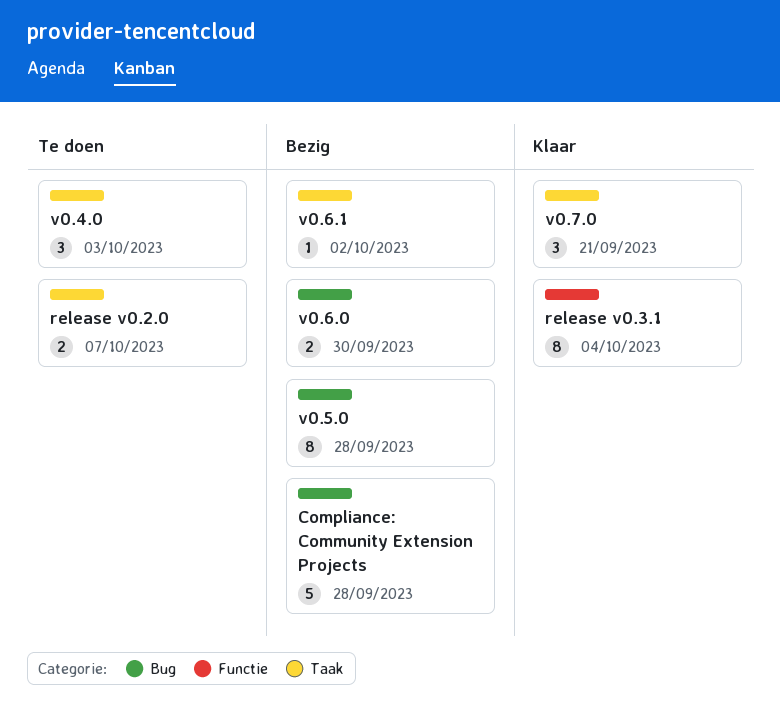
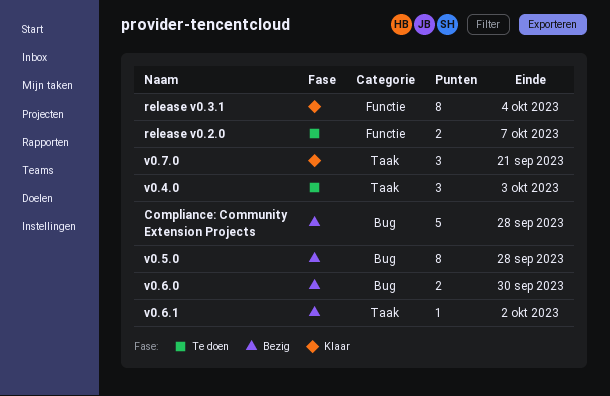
release v0.2.0, label: Taak -> Functie

